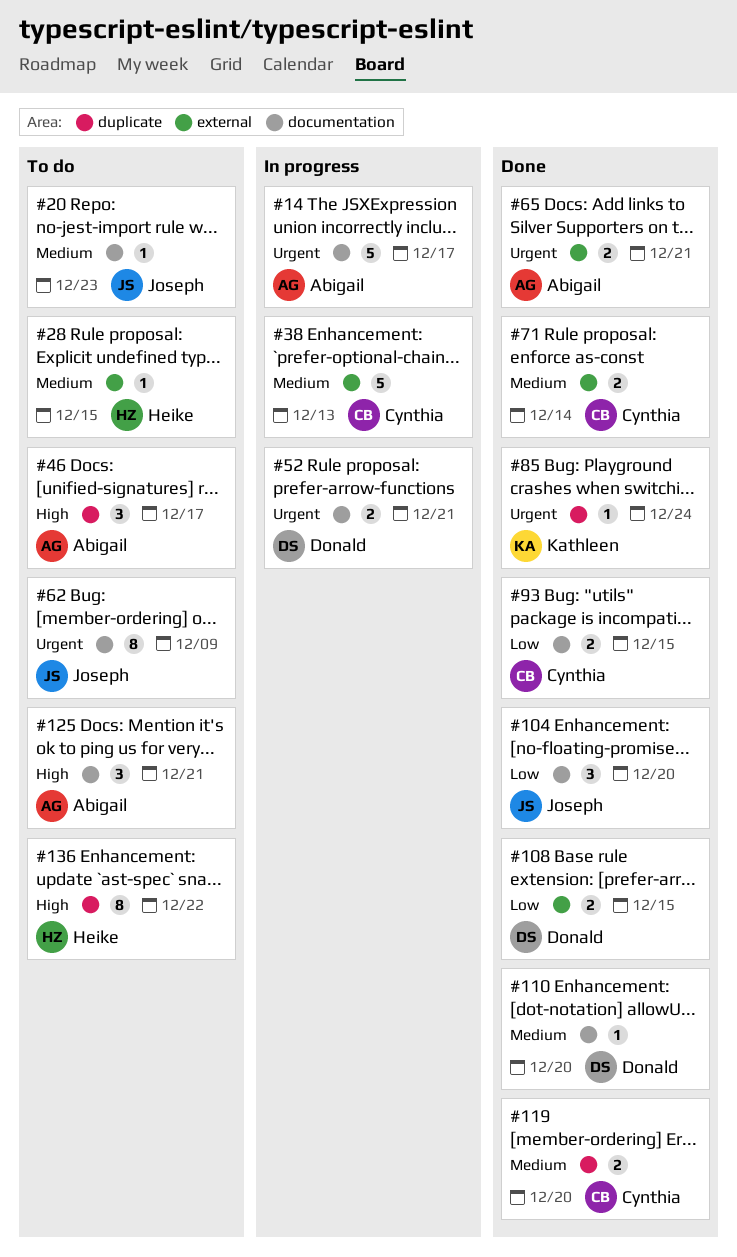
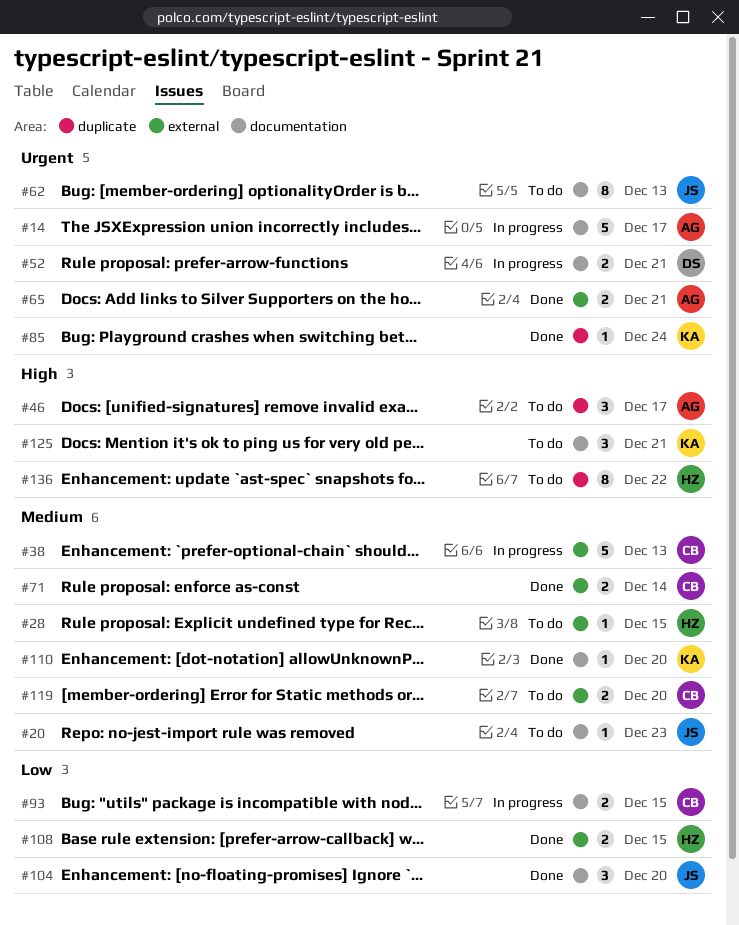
#62, due: Dec 9 -> Dec 13
#93, status: Done -> In progress
#108, owner: Donald -> Heike
#110, owner: Donald -> Kathleen
#119, status: Done -> To do
#119, label: duplicate -> external
#125, owner: Abigail -> Kathleen

